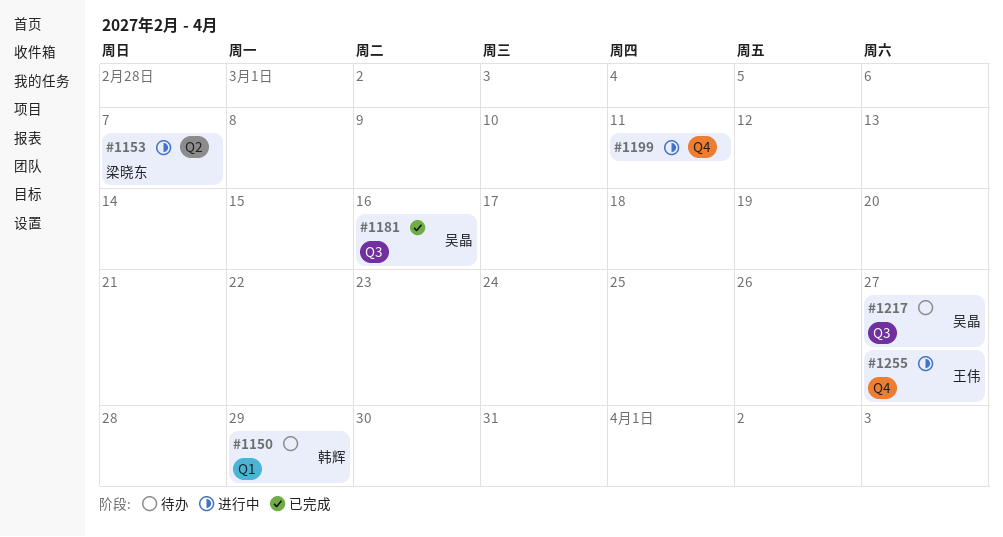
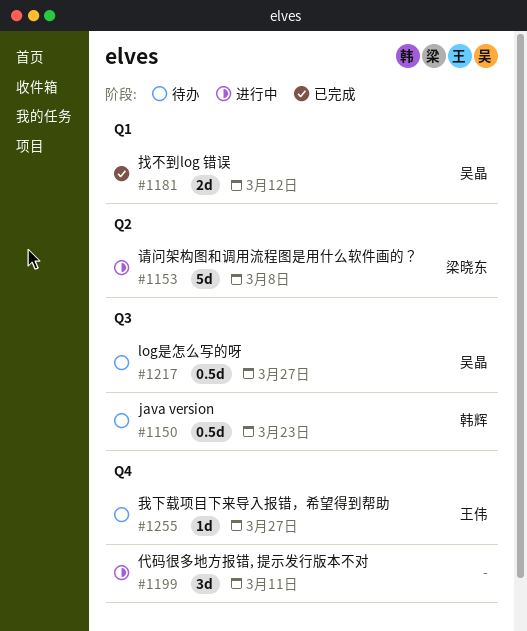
#1150, label: Q1 -> Q3
#1150, due: Mar 29 -> Mar 23
#1153, due: Mar 7 -> Mar 8
#1181, label: Q3 -> Q1
#1181, due: Mar 16 -> Mar 12
#1255, status: 进行中 -> 待办

